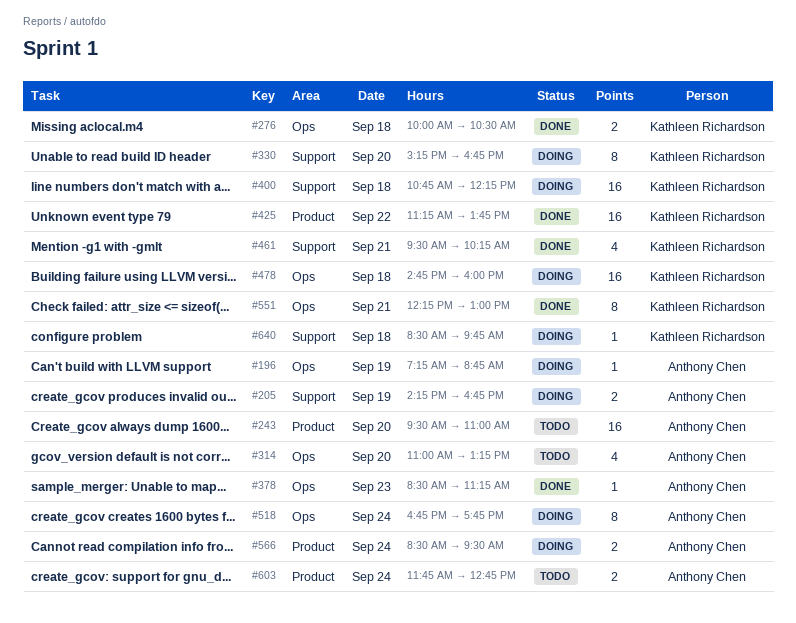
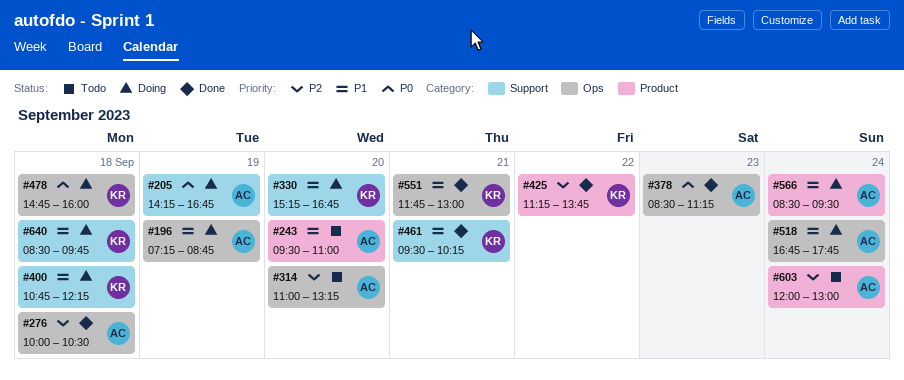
#276, owner: Kathleen Richardson -> Anthony Chen
#551, begins: 12:15 -> 11:45
#603, begins: 11:45 -> 12:00
#603, ends: 12:45 -> 13:00

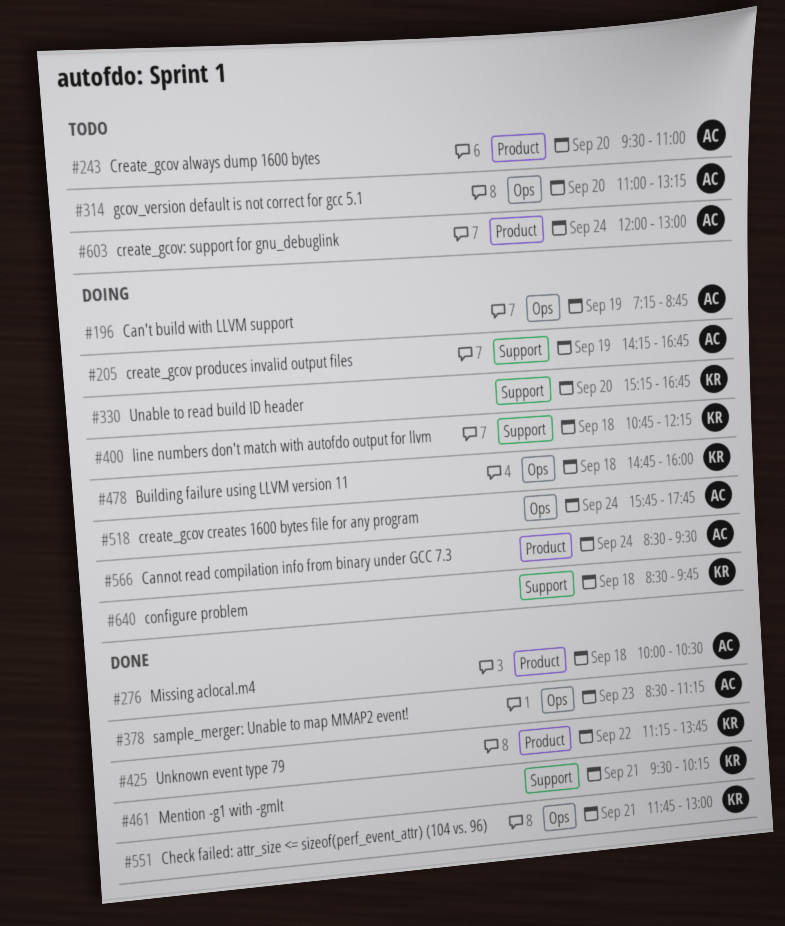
#276, label: Ops -> Product
#518, begins: 16:45 -> 15:45

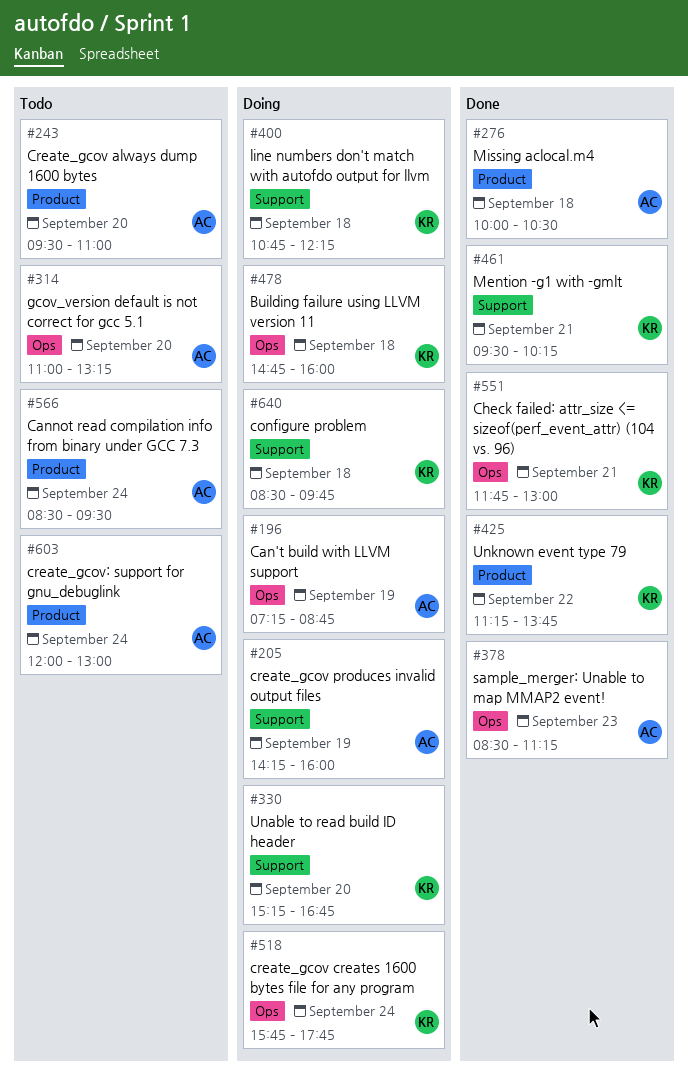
#205, ends: 16:45 -> 16:00
#518, owner: AC -> KR
#566, status: Doing -> Todo

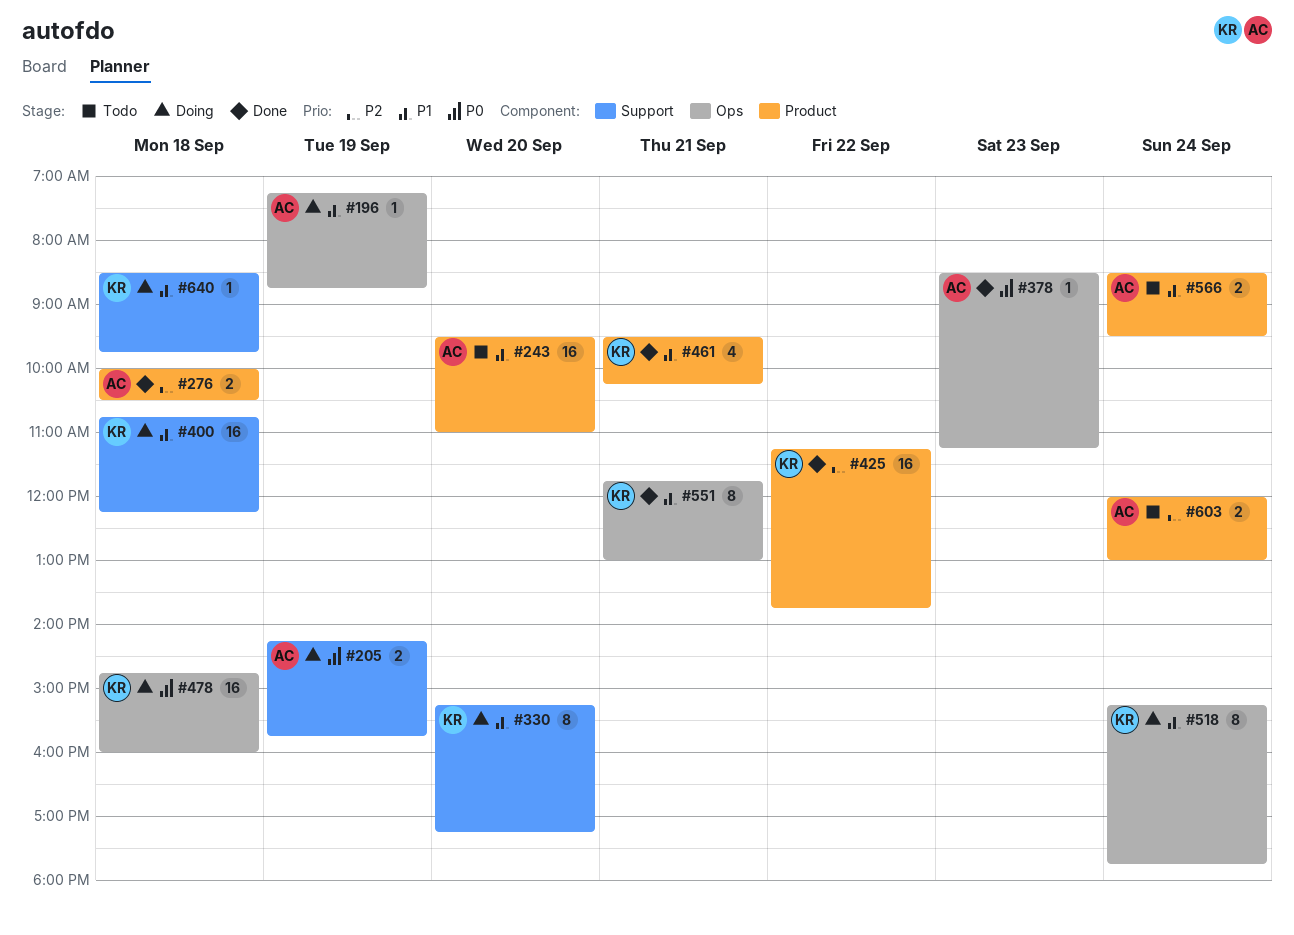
#205, ends: 16:00 -> 15:45
#314: present -> none
#330, ends: 16:45 -> 17:15
#461, label: Support -> Product
#518, begins: 15:45 -> 15:15

